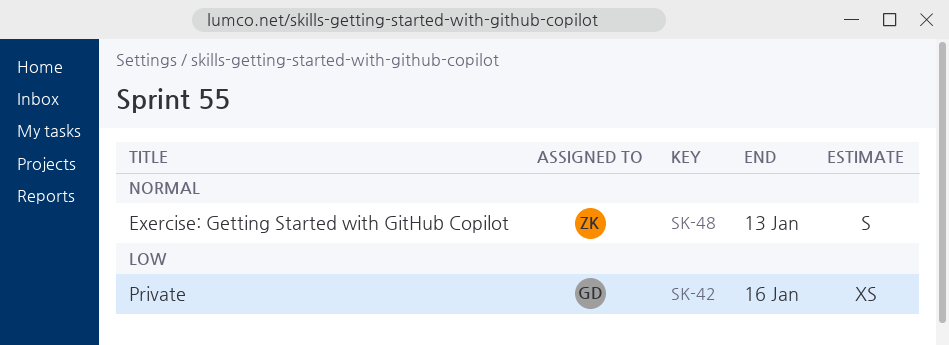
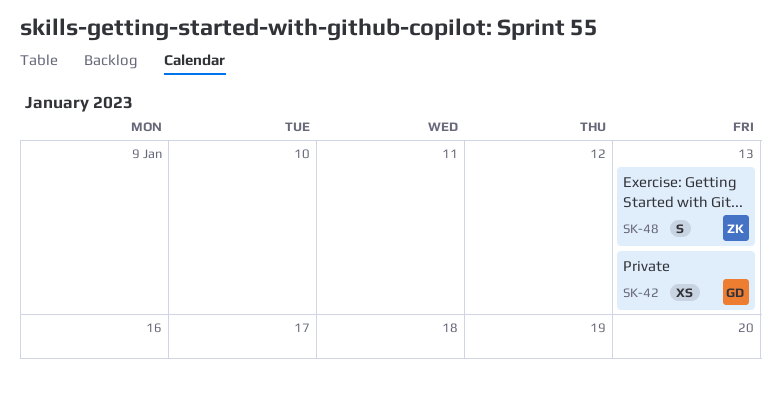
SK-42, due: Jan 16 -> Jan 13

